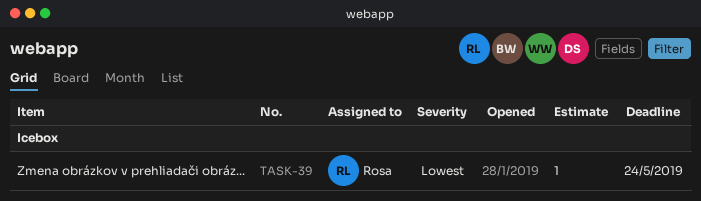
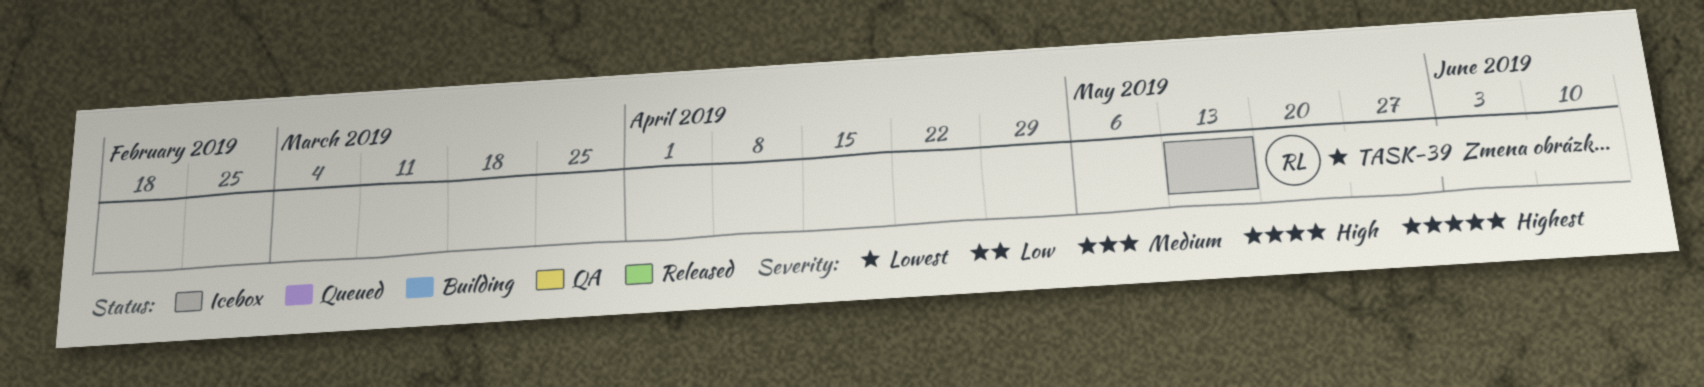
TASK-39, due: May 24 -> May 17

